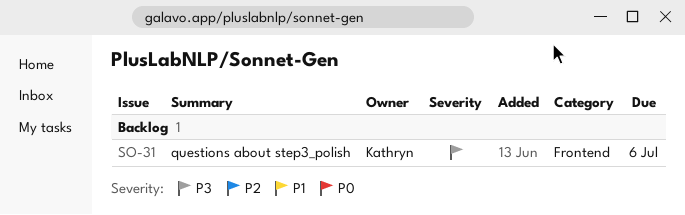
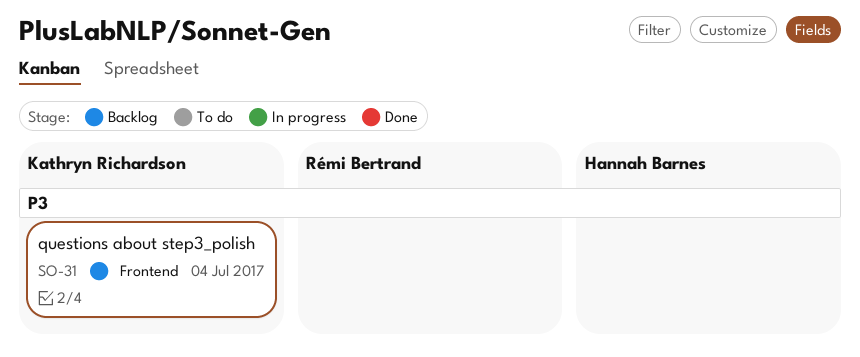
SO-31, due: Jul 6 -> Jul 4

